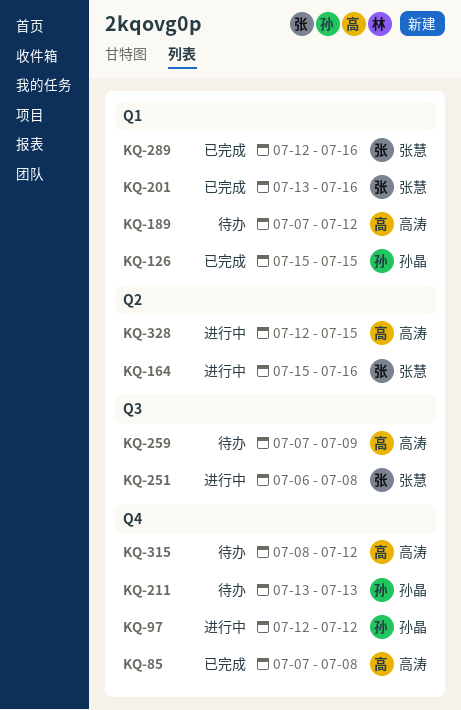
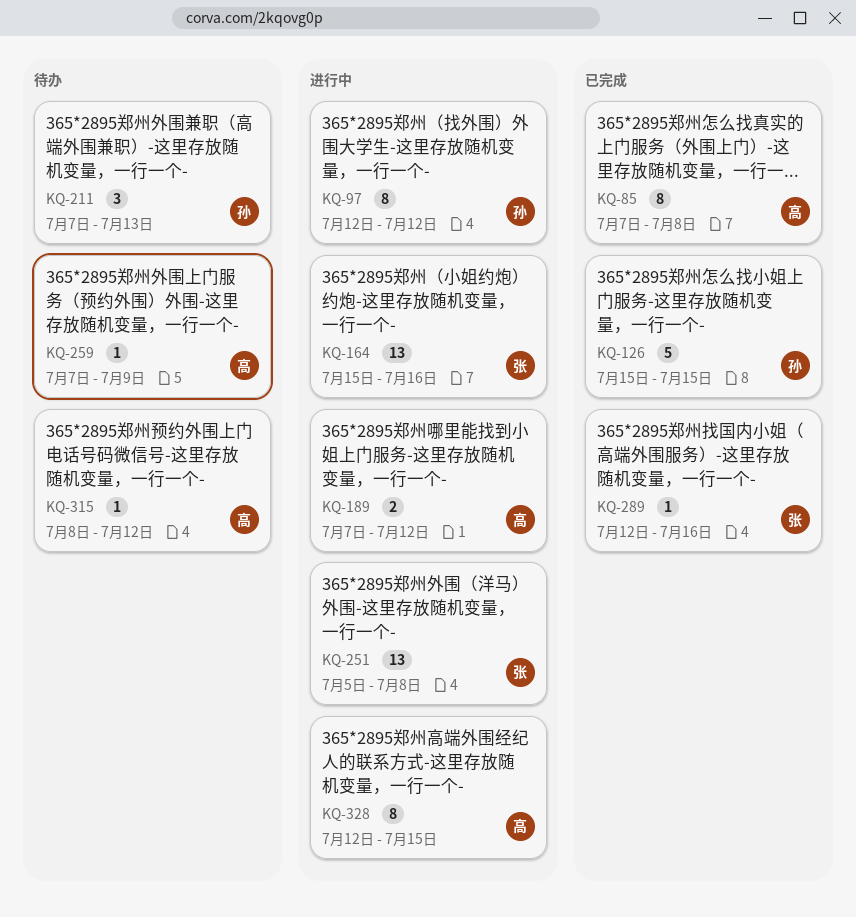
KQ-189, status: 待办 -> 进行中
KQ-201: present -> none
KQ-211, start: Jul 13 -> Jul 7
KQ-251, start: Jul 6 -> Jul 5

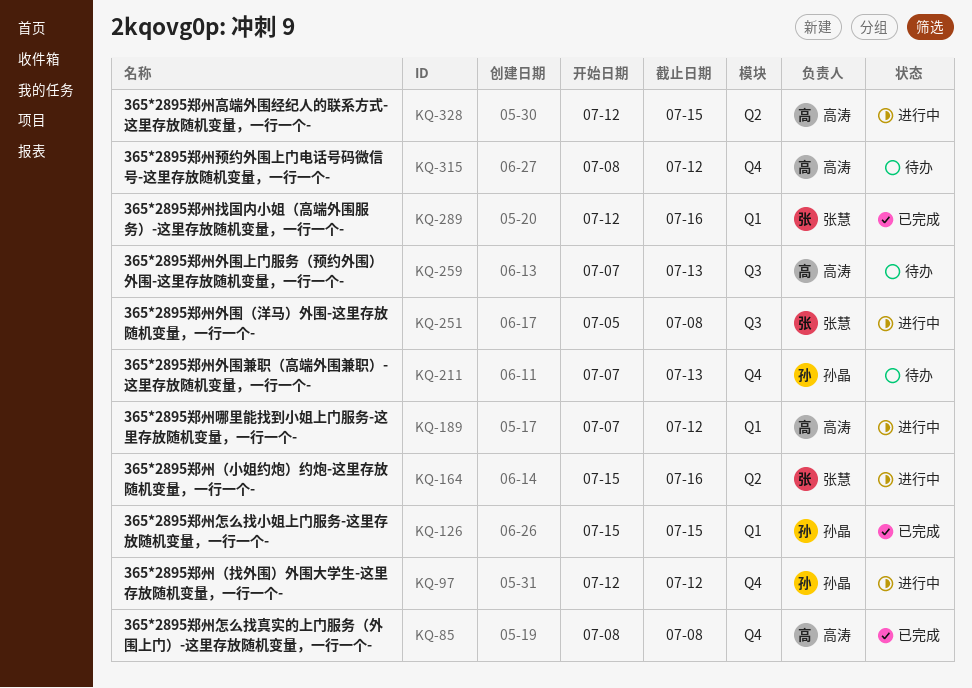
KQ-85, start: Jul 7 -> Jul 8
KQ-259, due: Jul 9 -> Jul 13

